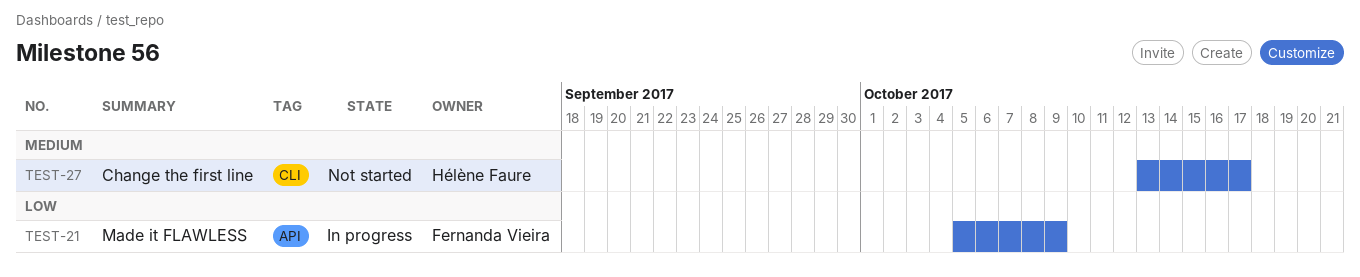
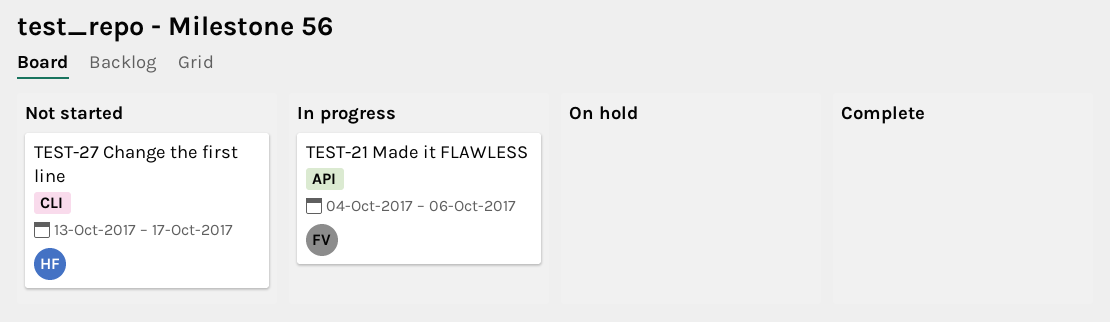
TEST-21, start: Oct 5 -> Oct 4
TEST-21, due: Oct 9 -> Oct 6

